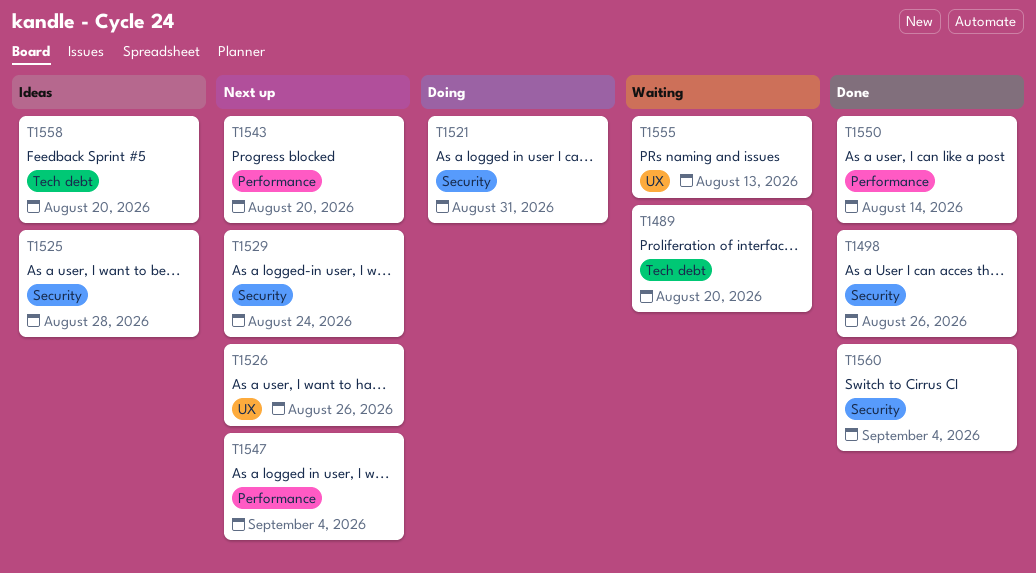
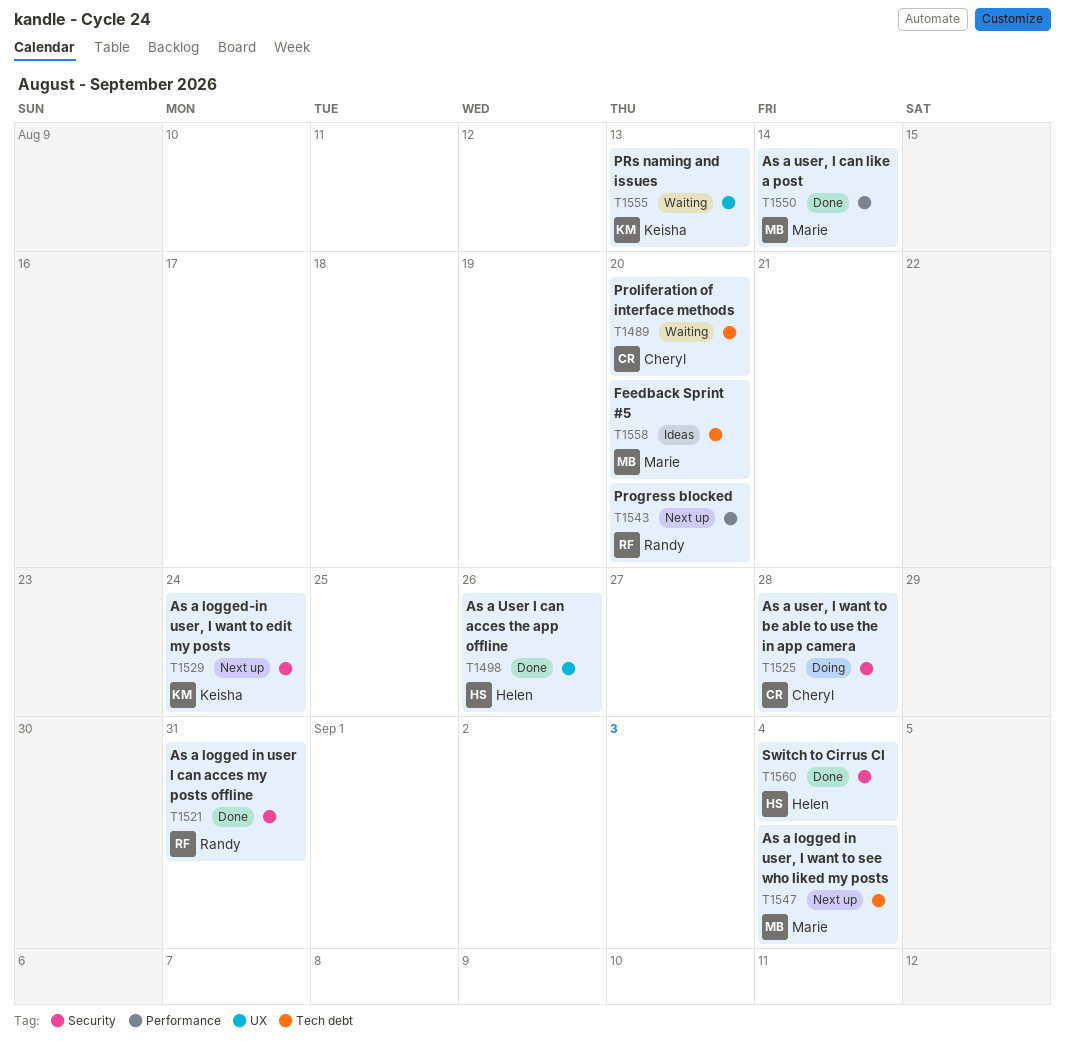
T1498, label: Security -> UX
T1521, status: Doing -> Done
T1525, status: Ideas -> Doing
T1526: present -> none
T1547, label: Performance -> Tech debt

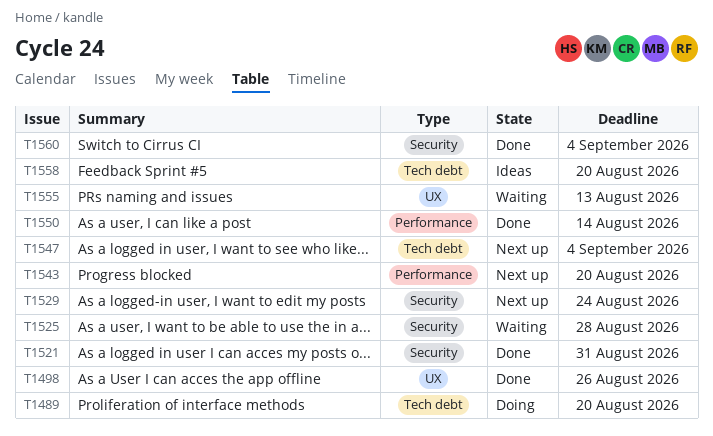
T1489, status: Waiting -> Doing
T1525, status: Doing -> Waiting

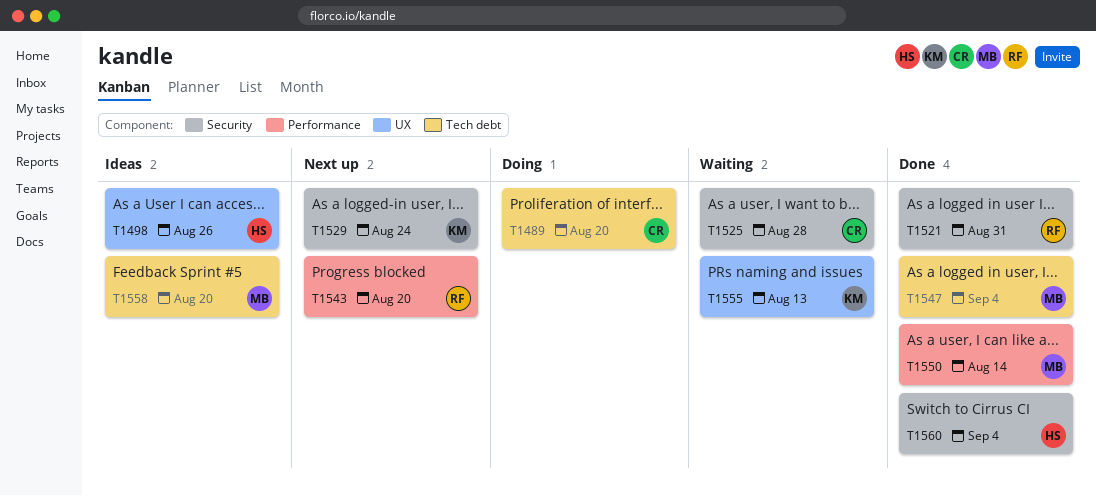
T1498, status: Done -> Ideas
T1547, status: Next up -> Done

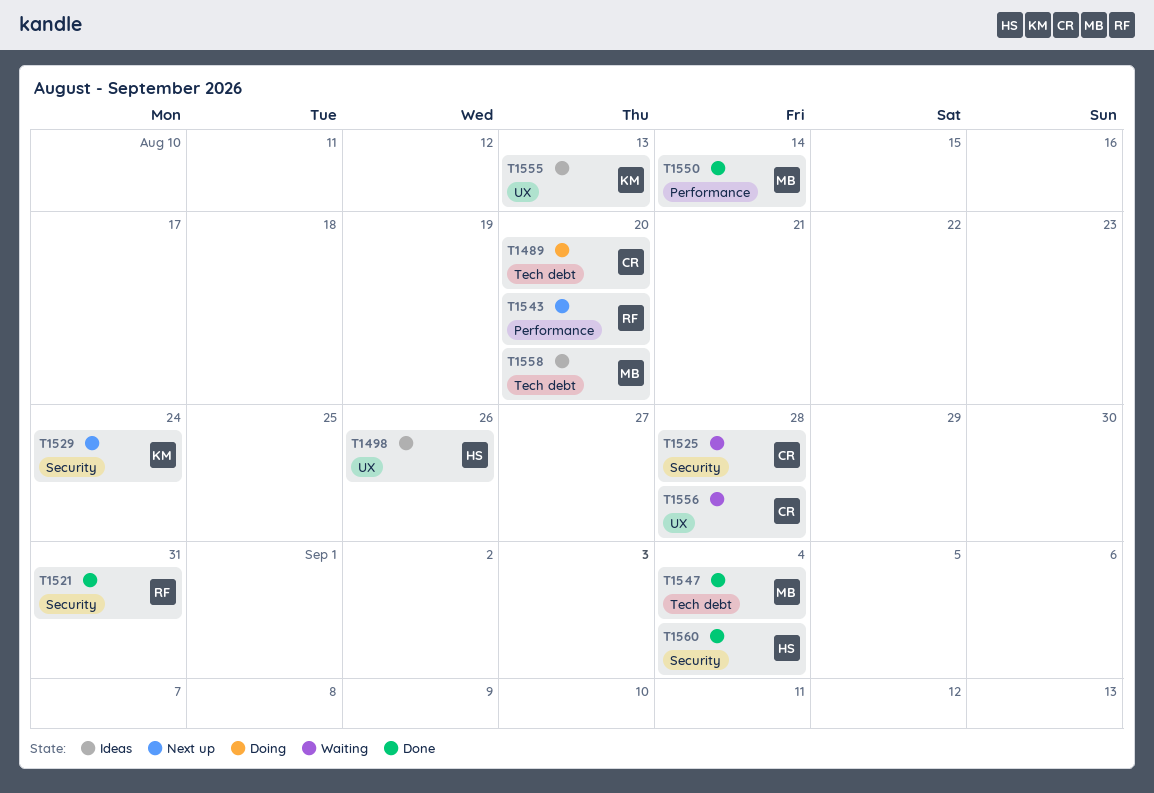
T1555, status: Waiting -> Ideas
T1556: none -> present

